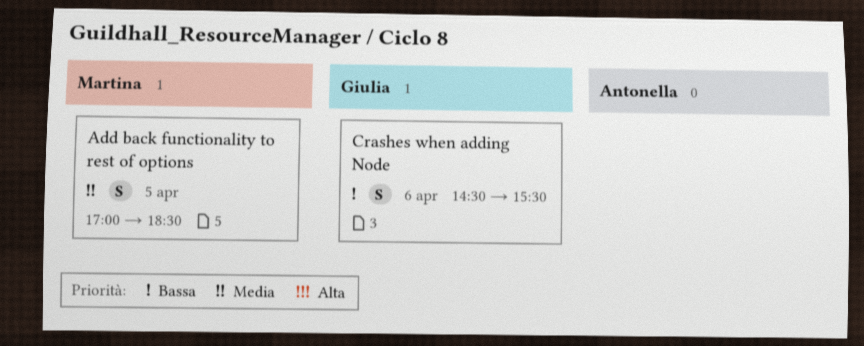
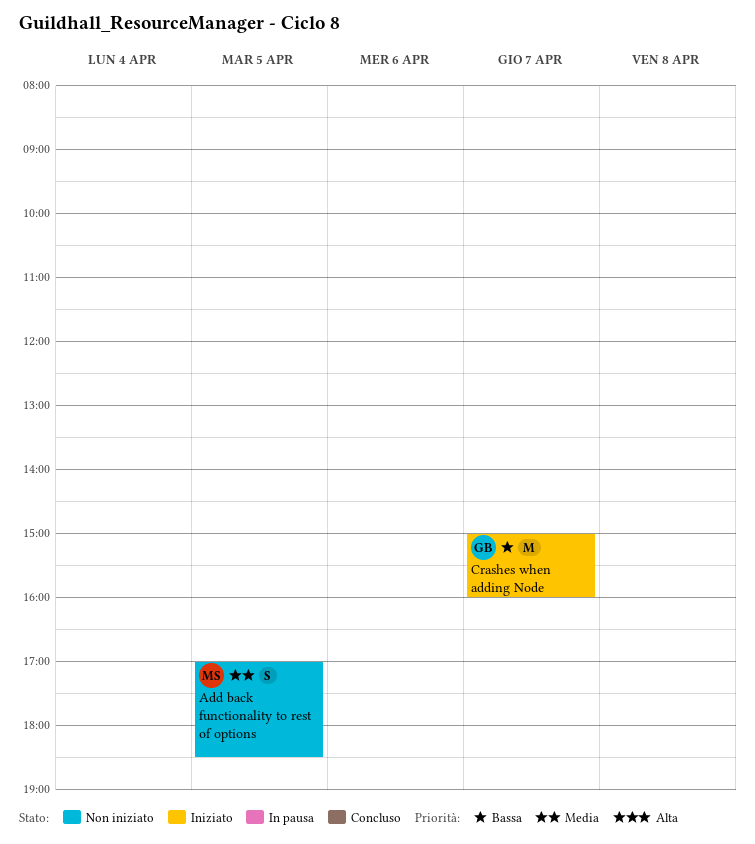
Crashes when adding Node, estimate: S -> M
Crashes when adding Node, day: Apr 6 -> Apr 7
Crashes when adding Node, begins: 14:30 -> 15:00
Crashes when adding Node, ends: 15:30 -> 16:00

